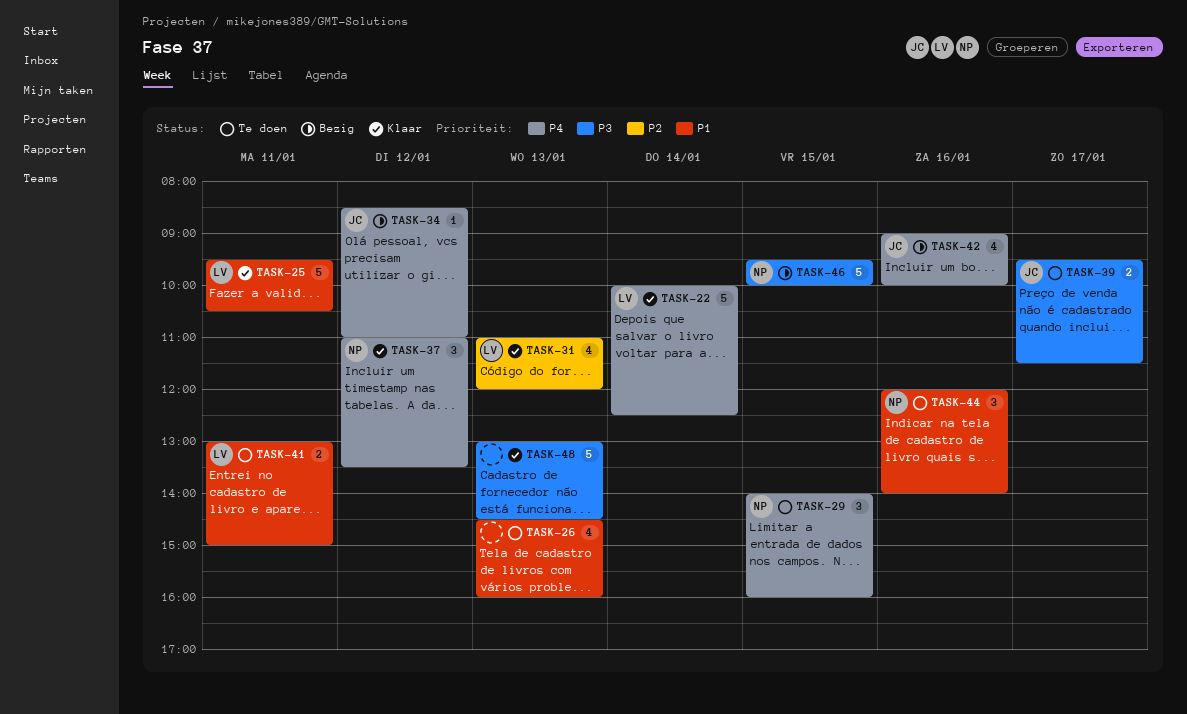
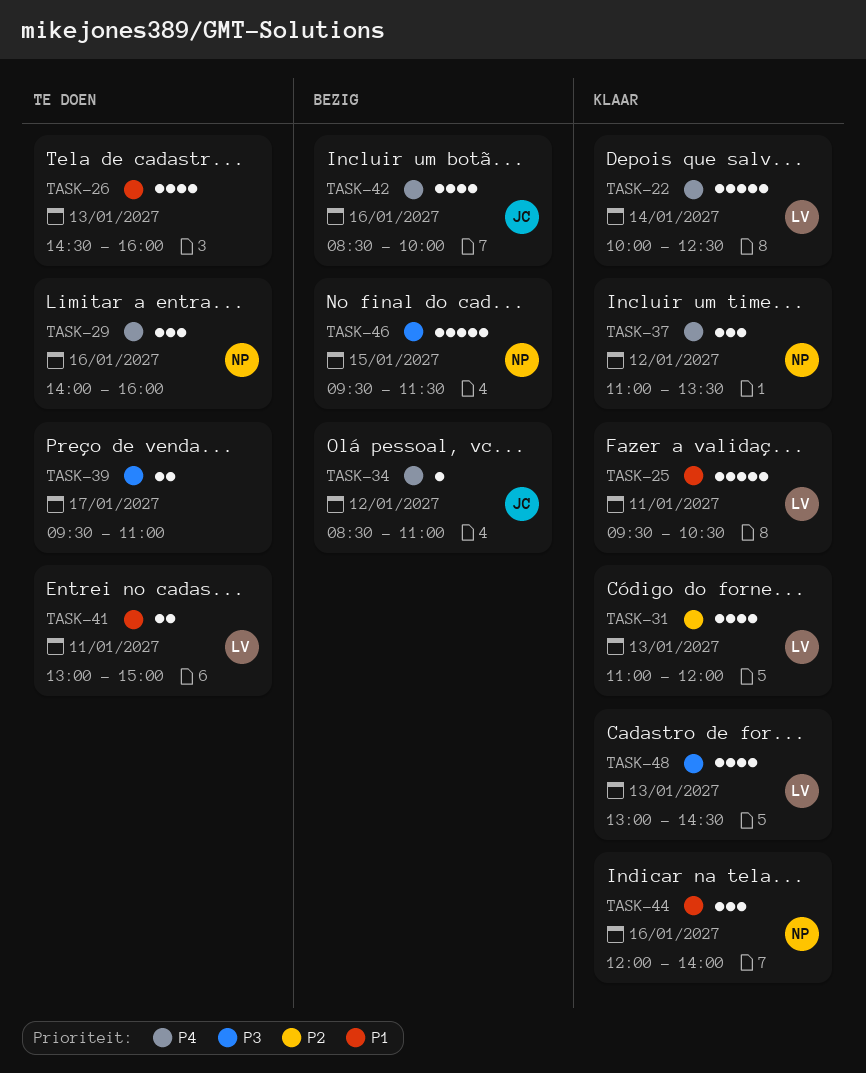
TASK-29, day: Jan 15 -> Jan 16
TASK-39, owner: JC -> none
TASK-39, ends: 11:30 -> 11:00
TASK-42, begins: 09:00 -> 08:30
TASK-44, status: Te doen -> Klaar
TASK-46, ends: 10:00 -> 11:30
TASK-48, owner: none -> LV
TASK-48, estimate: 5 -> 4

